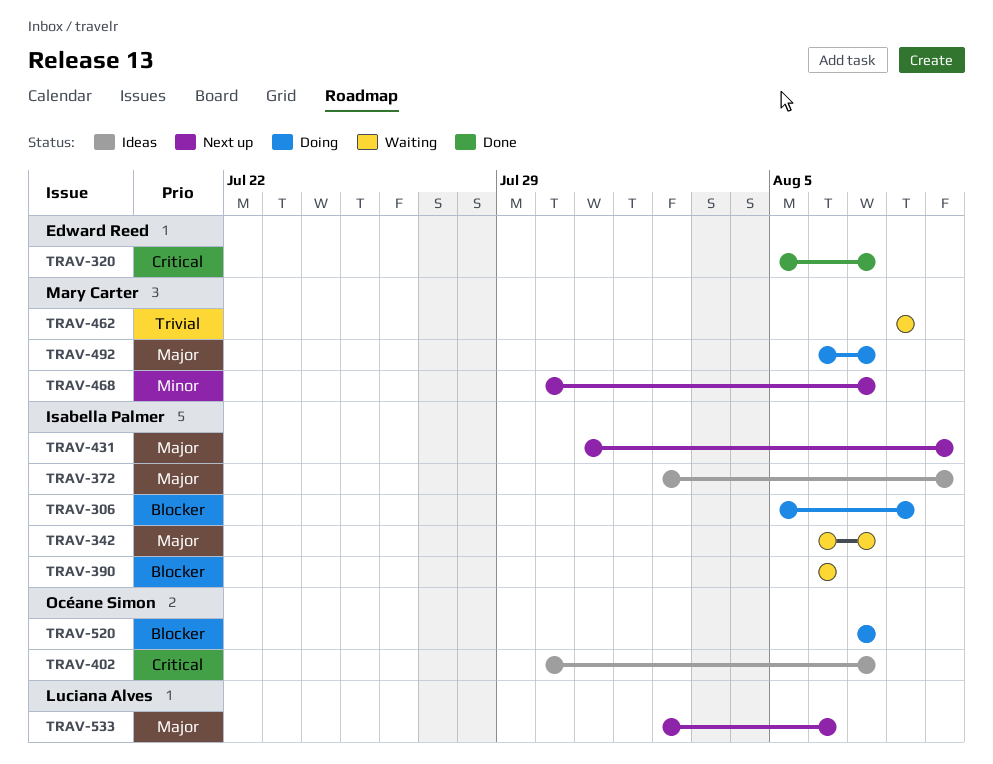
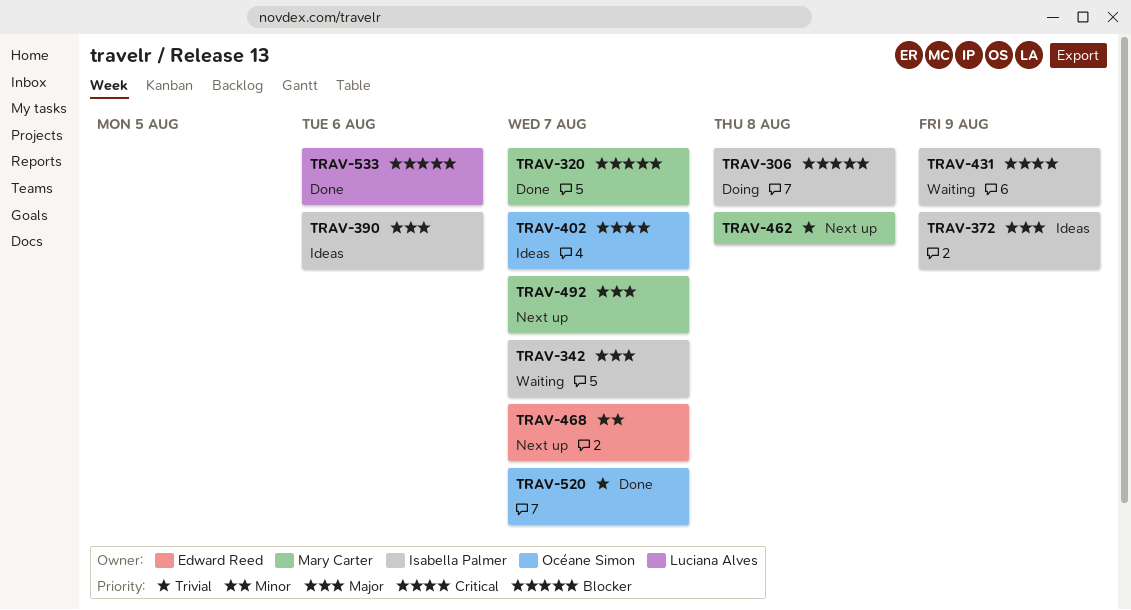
TRAV-320, owner: Edward Reed -> Mary Carter
TRAV-320, priority: Critical -> Blocker
TRAV-390, status: Waiting -> Ideas
TRAV-390, priority: Blocker -> Major
TRAV-431, status: Next up -> Waiting
TRAV-431, priority: Major -> Critical
TRAV-462, status: Waiting -> Next up
TRAV-468, owner: Mary Carter -> Edward Reed
TRAV-492, status: Doing -> Next up
TRAV-520, status: Doing -> Done
TRAV-520, priority: Blocker -> Trivial
TRAV-533, status: Next up -> Done
TRAV-533, priority: Major -> Blocker

